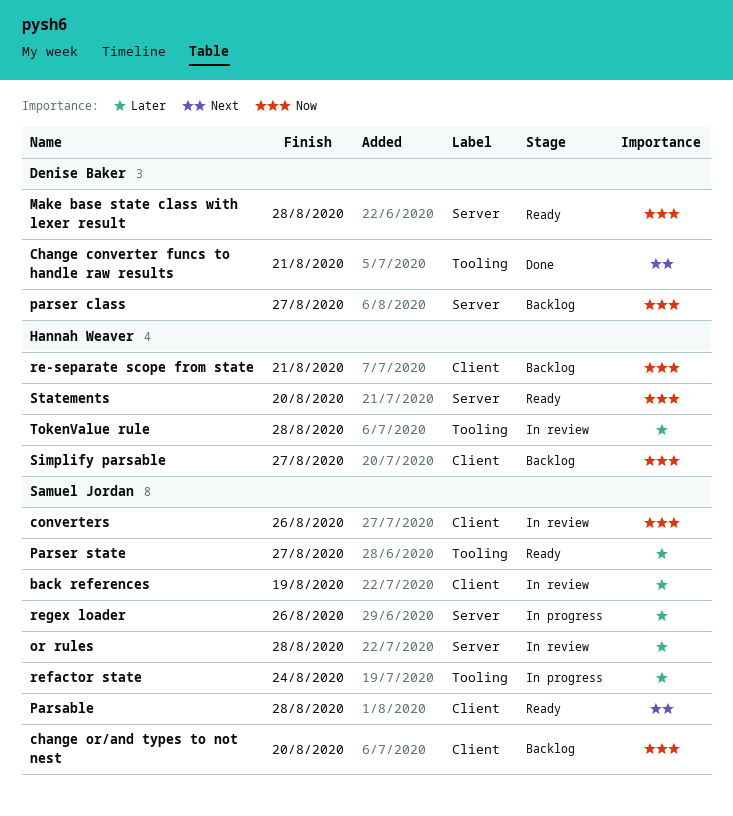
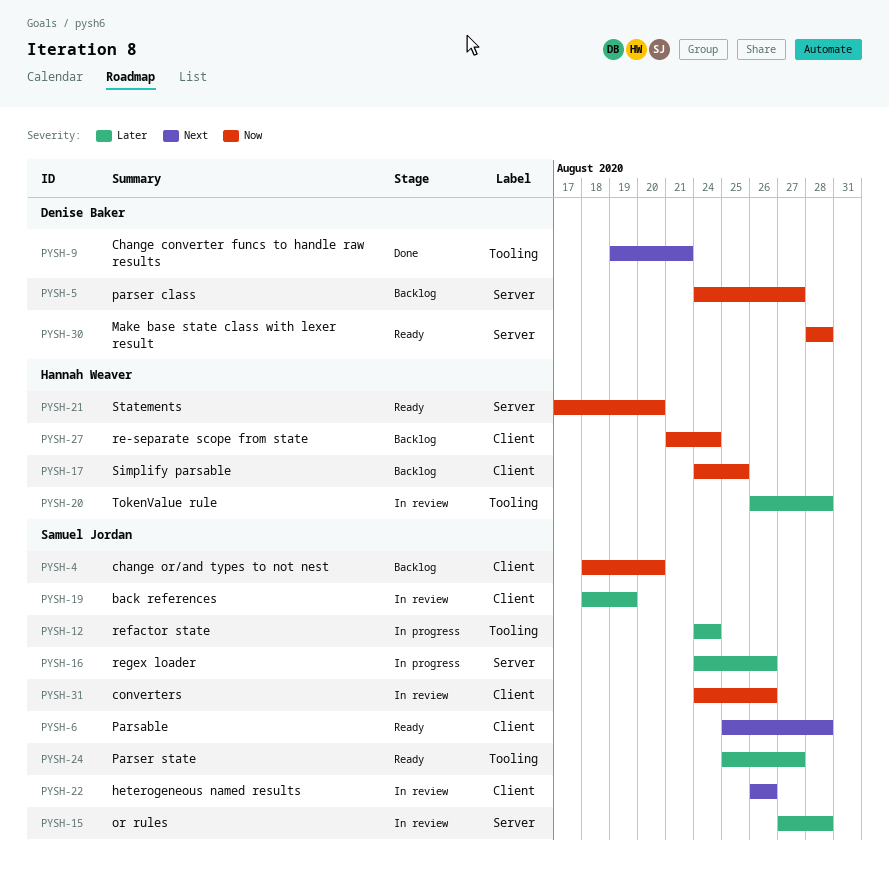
heterogeneous named results: none -> present
re-separate scope from state, due: Aug 21 -> Aug 24
Simplify parsable, due: Aug 27 -> Aug 25

